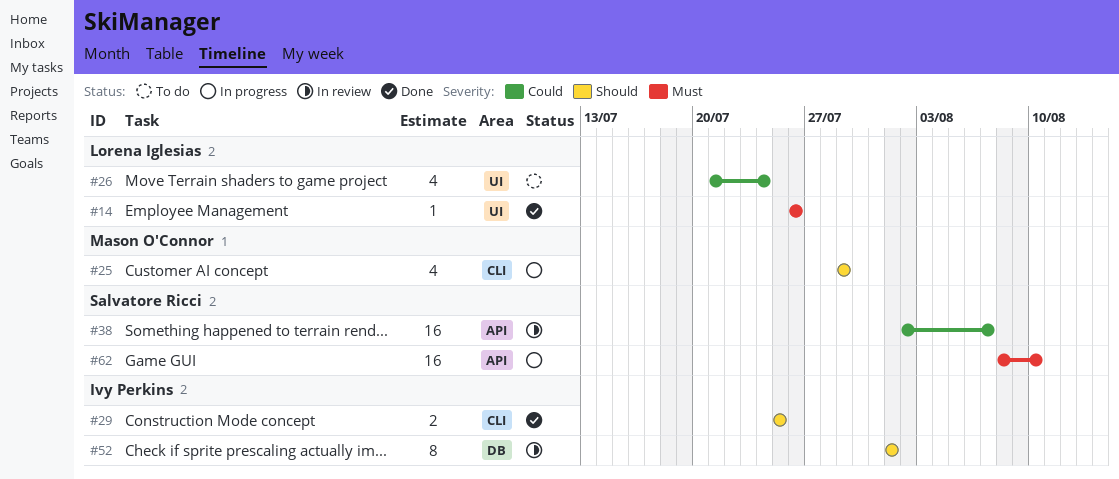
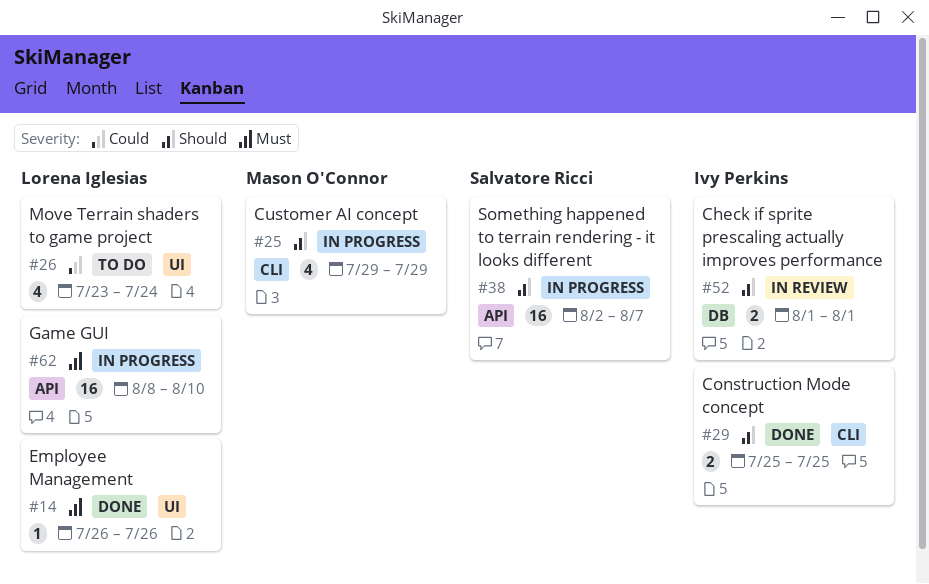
#26, start: Jul 21 -> Jul 23
#38, status: In review -> In progress
#38, priority: Could -> Should
#52, estimate: 8 -> 2
#62, owner: Salvatore Ricci -> Lorena Iglesias

